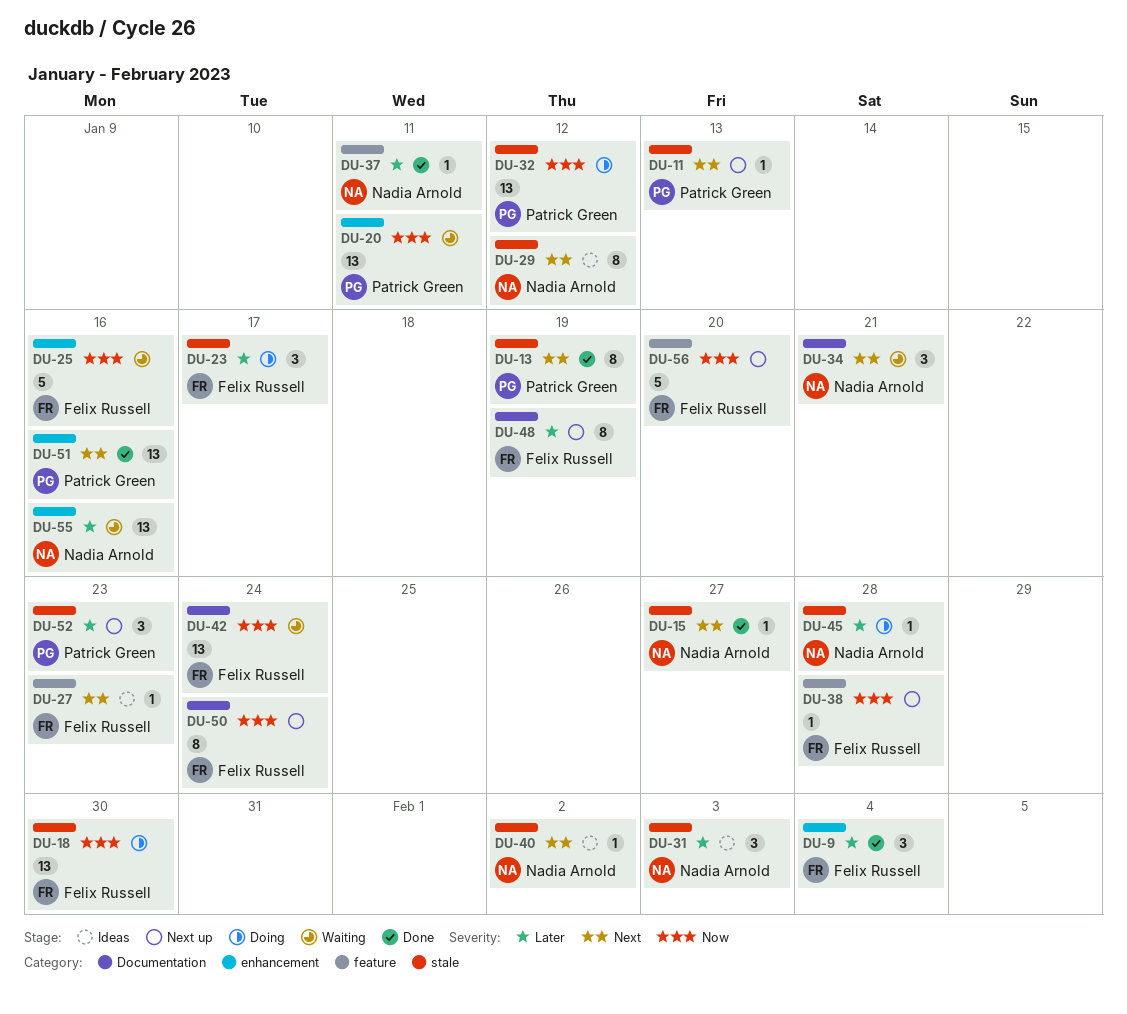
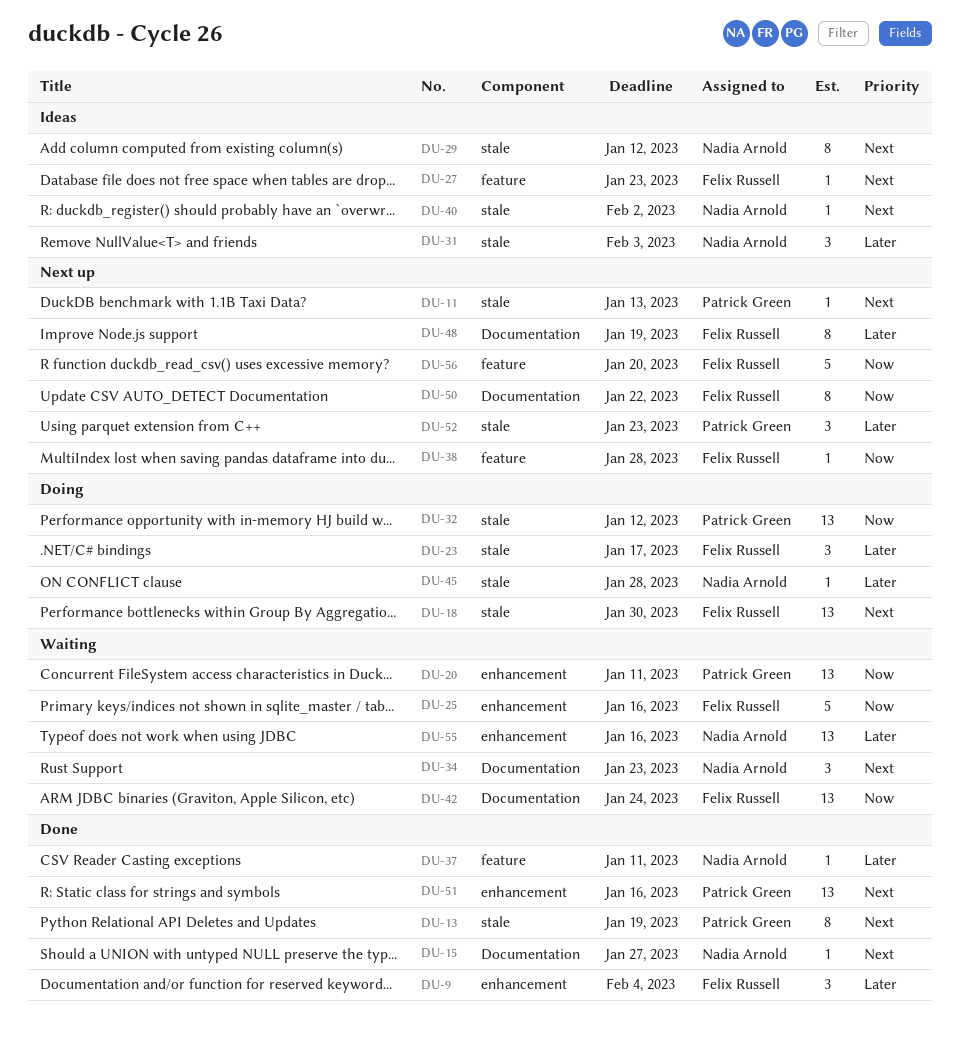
DU-15, label: stale -> Documentation
DU-18, priority: Now -> Next
DU-34, due: Jan 21 -> Jan 23
DU-50, due: Jan 24 -> Jan 22

